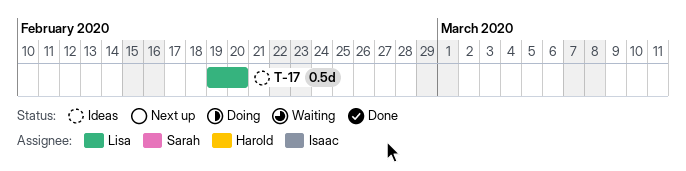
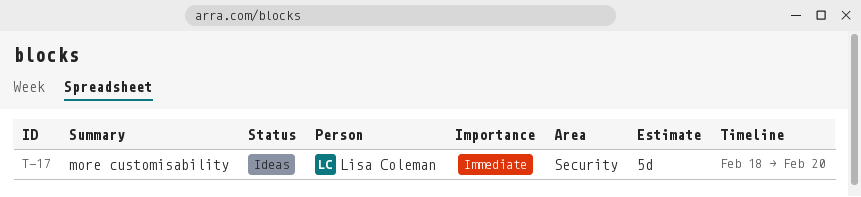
T-17, estimate: 0.5d -> 5d
T-17, start: Feb 19 -> Feb 18

